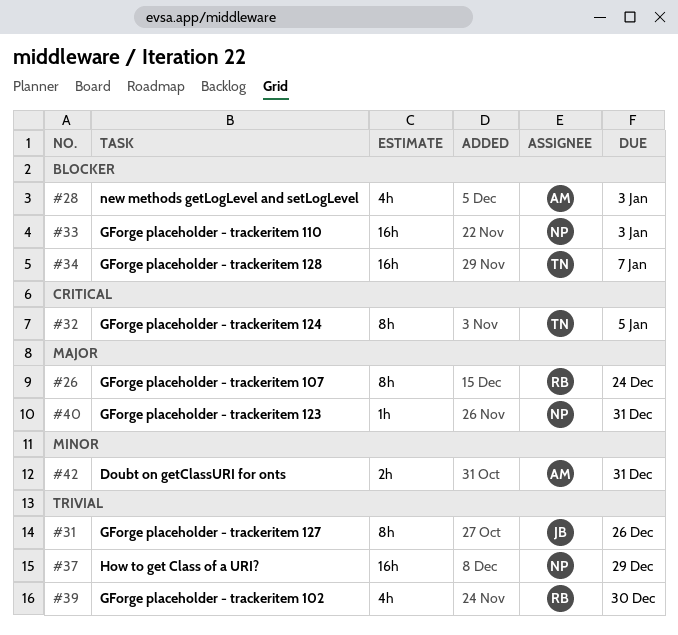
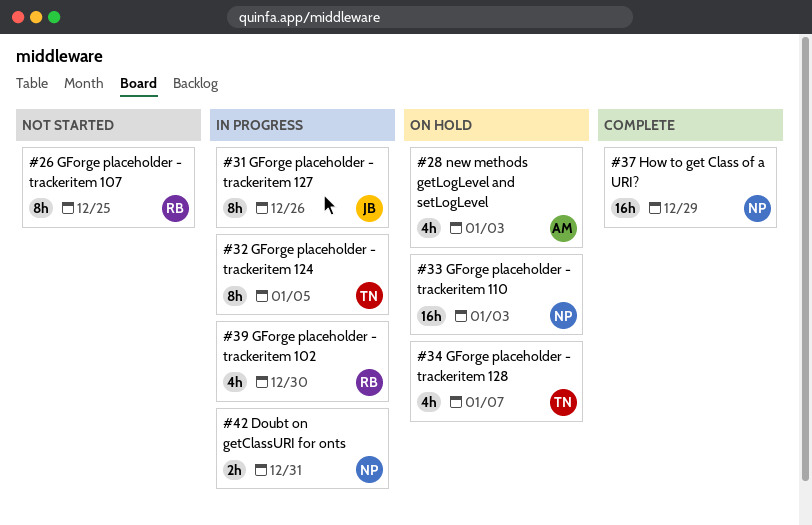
#26, due: Dec 24 -> Dec 25
#34, estimate: 16h -> 4h
#40: present -> none
#42, owner: AM -> NP

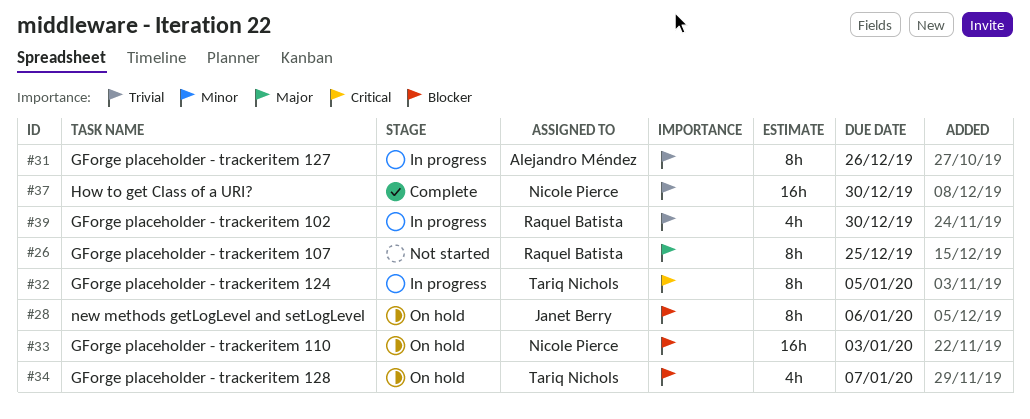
#28, owner: Alejandro Méndez -> Janet Berry
#28, estimate: 4h -> 8h
#28, due: Jan 3 -> Jan 6
#31, owner: Janet Berry -> Alejandro Méndez
#37, due: Dec 29 -> Dec 30
#42: present -> none

